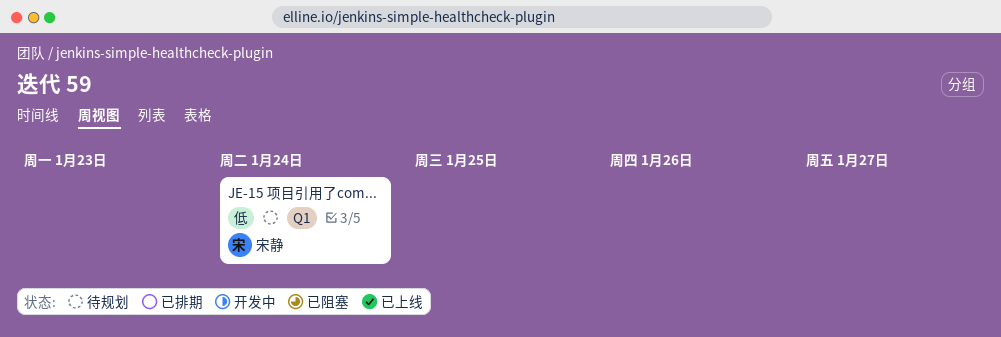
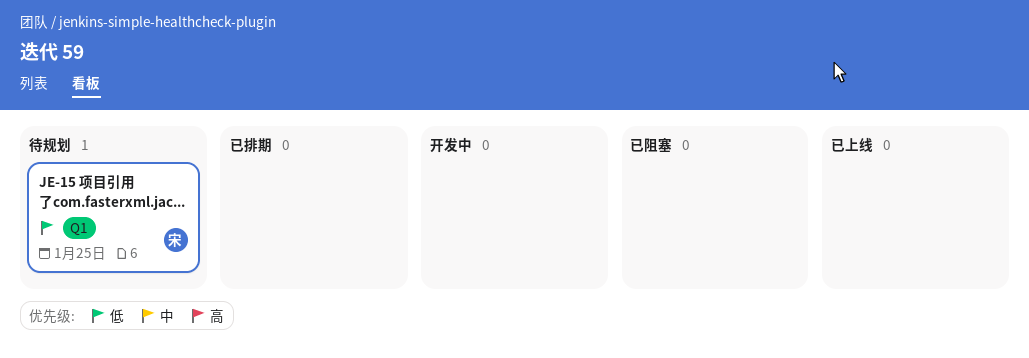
JE-15, due: Jan 24 -> Jan 25

